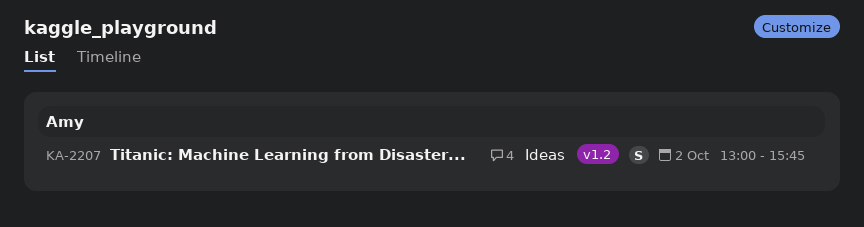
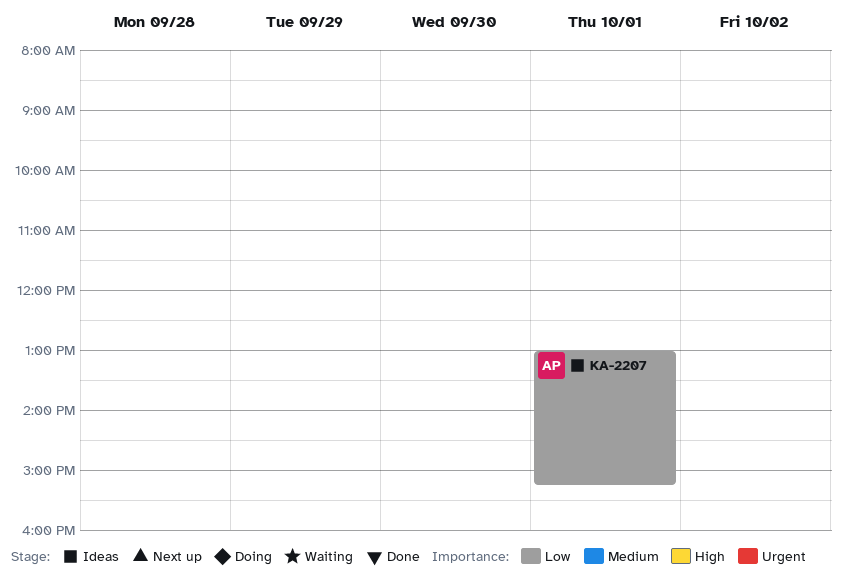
KA-2207, day: Oct 2 -> Oct 1
KA-2207, ends: 15:45 -> 15:15

